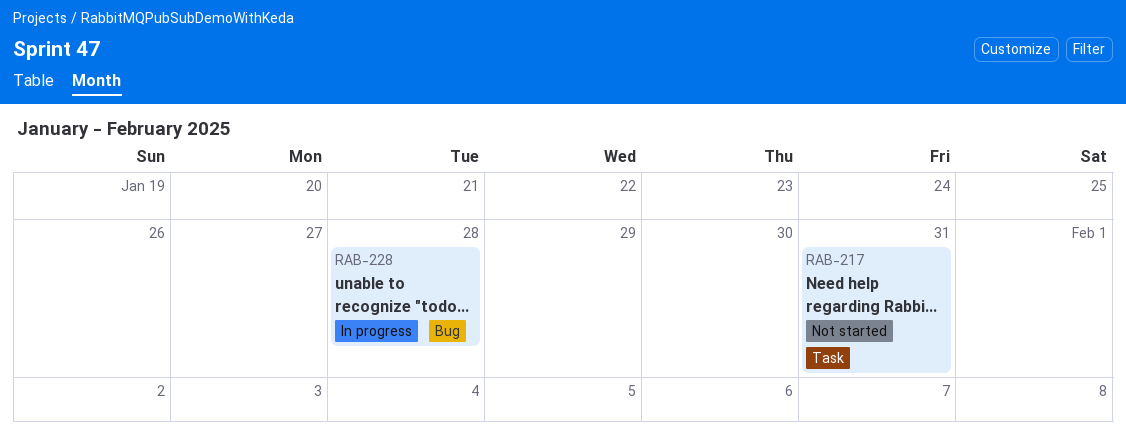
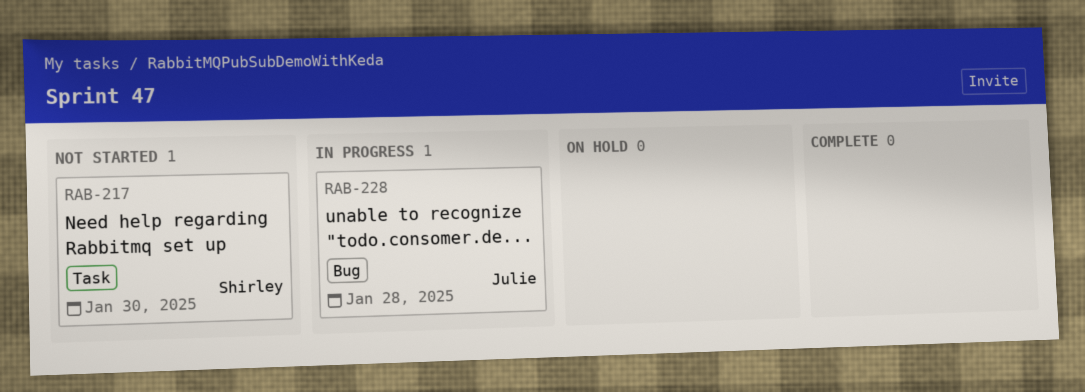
RAB-217, due: Jan 31 -> Jan 30

